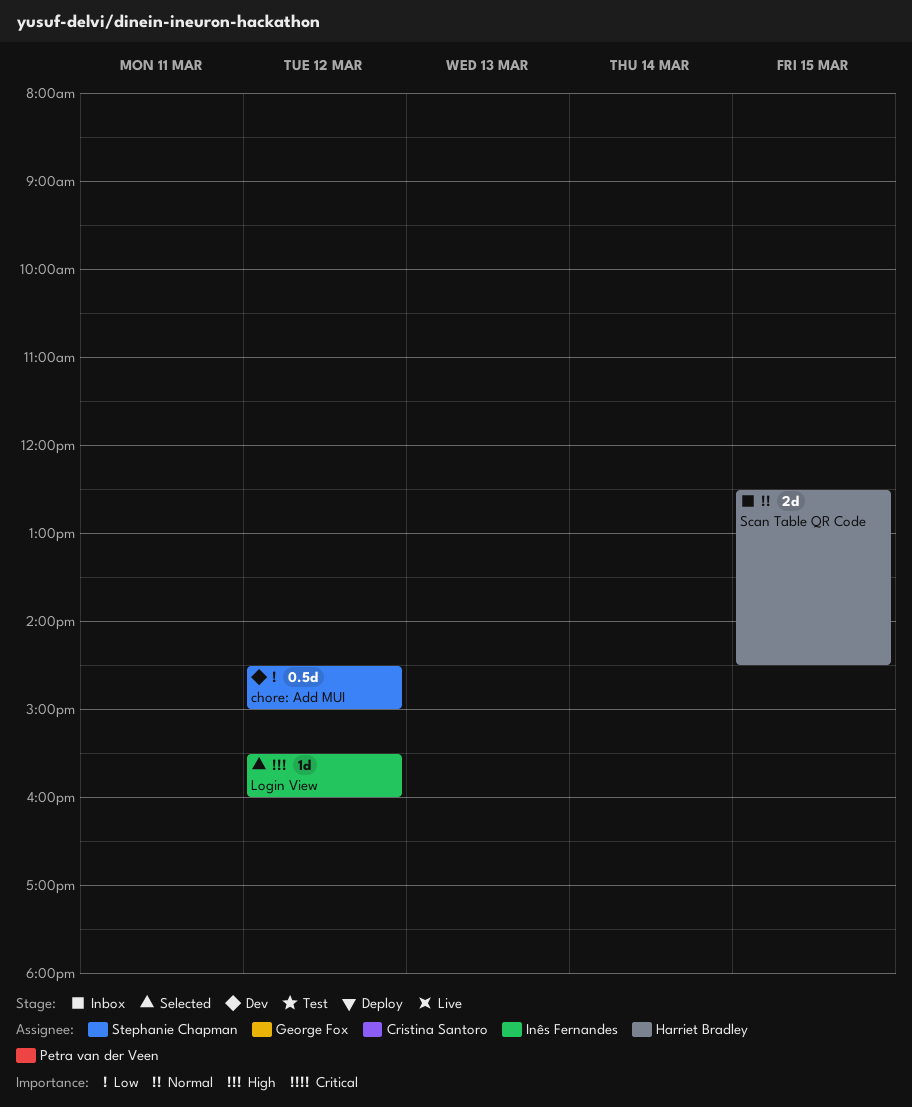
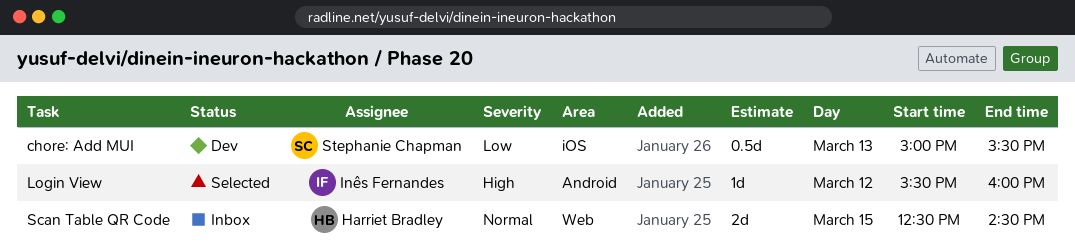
chore: Add MUI, day: Mar 12 -> Mar 13
chore: Add MUI, begins: 14:30 -> 15:00
chore: Add MUI, ends: 15:00 -> 15:30

